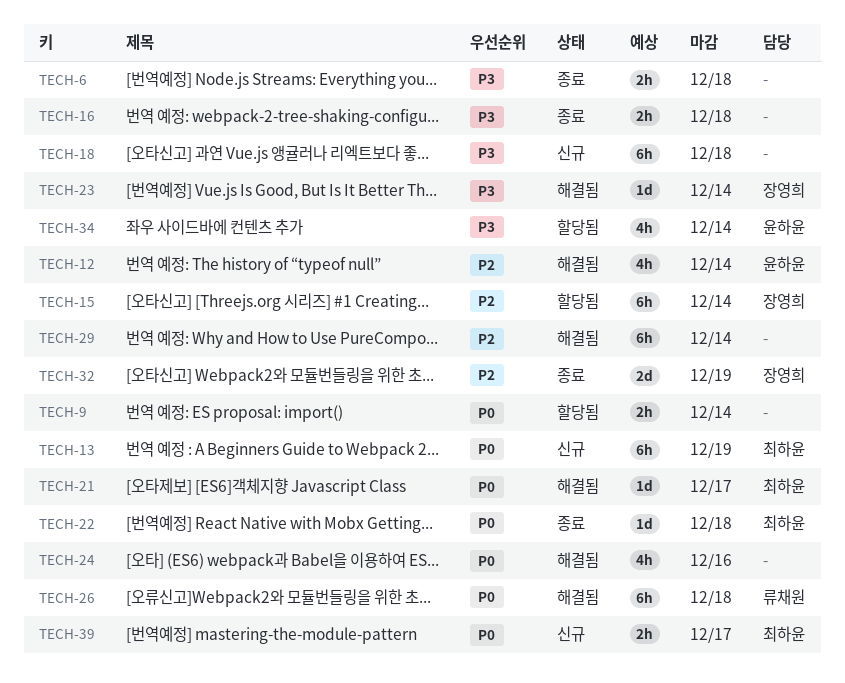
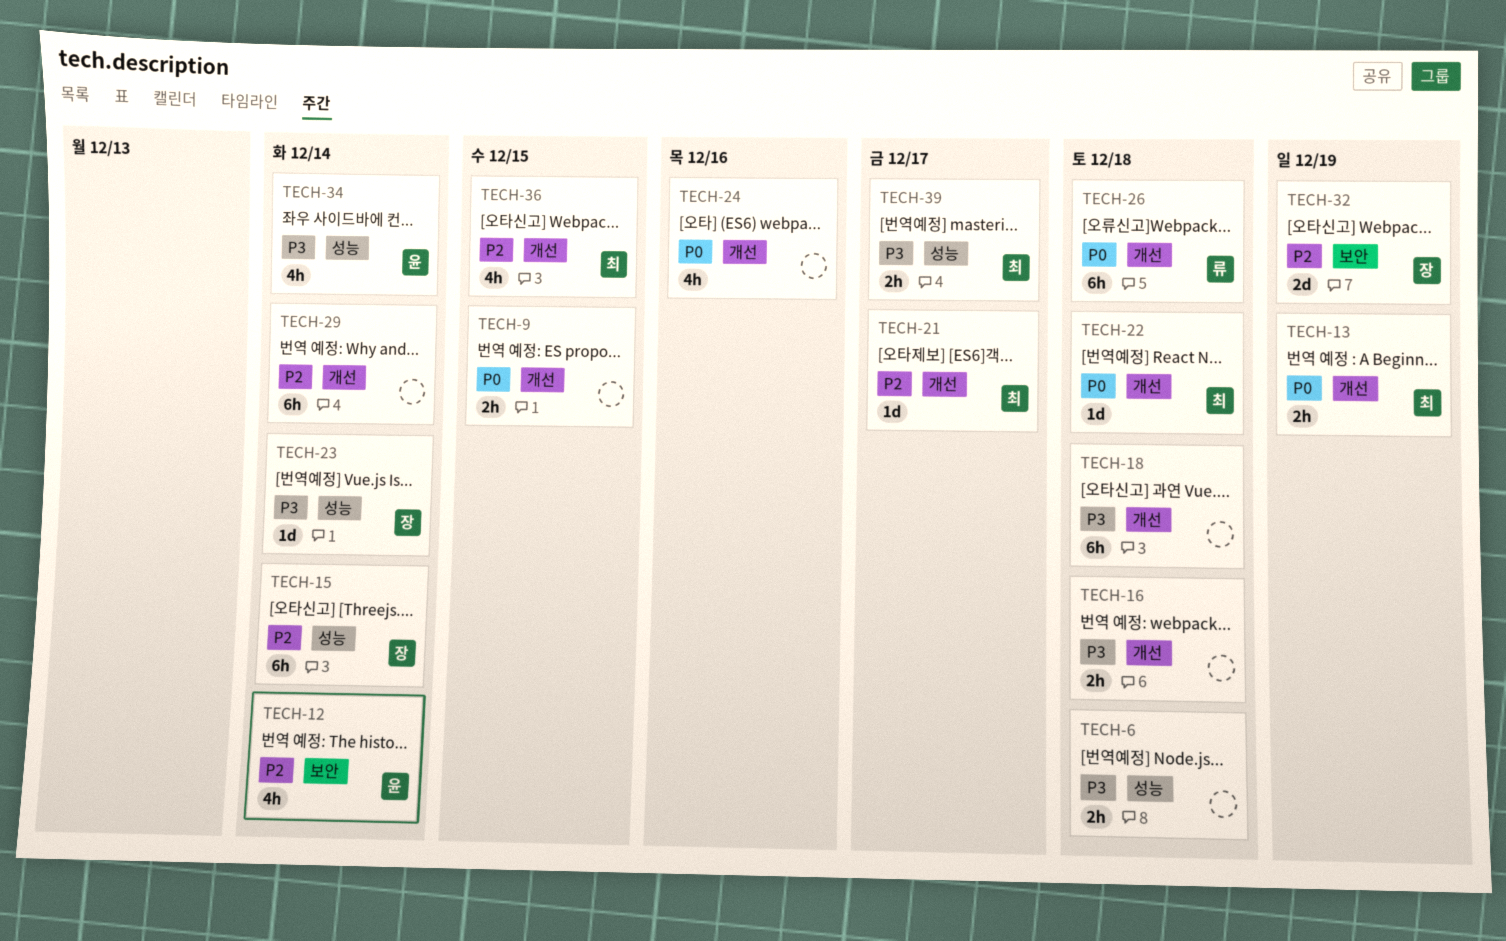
TECH-9, due: Dec 14 -> Dec 15
TECH-13, estimate: 6h -> 2h
TECH-21, priority: P0 -> P2
TECH-36: none -> present
TECH-39, priority: P0 -> P3

